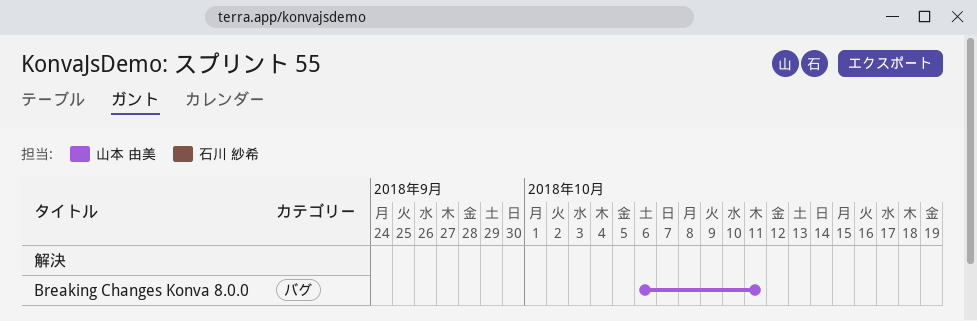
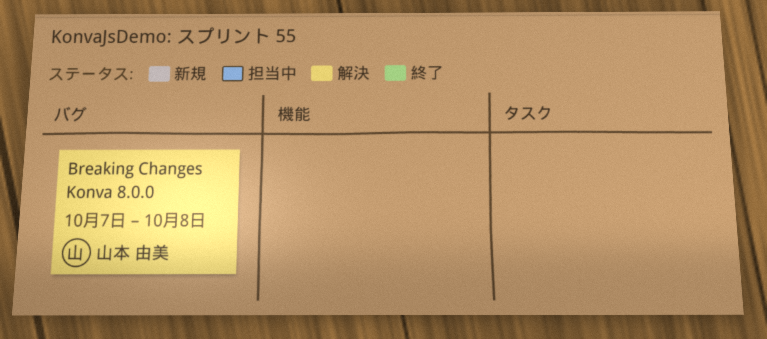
Breaking Changes Konva 8.0.0, start: Oct 6 -> Oct 7
Breaking Changes Konva 8.0.0, due: Oct 11 -> Oct 8

